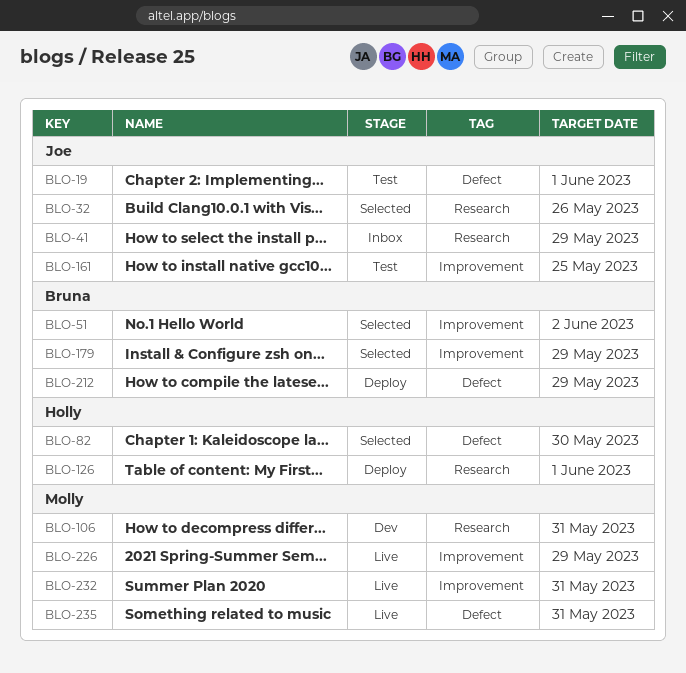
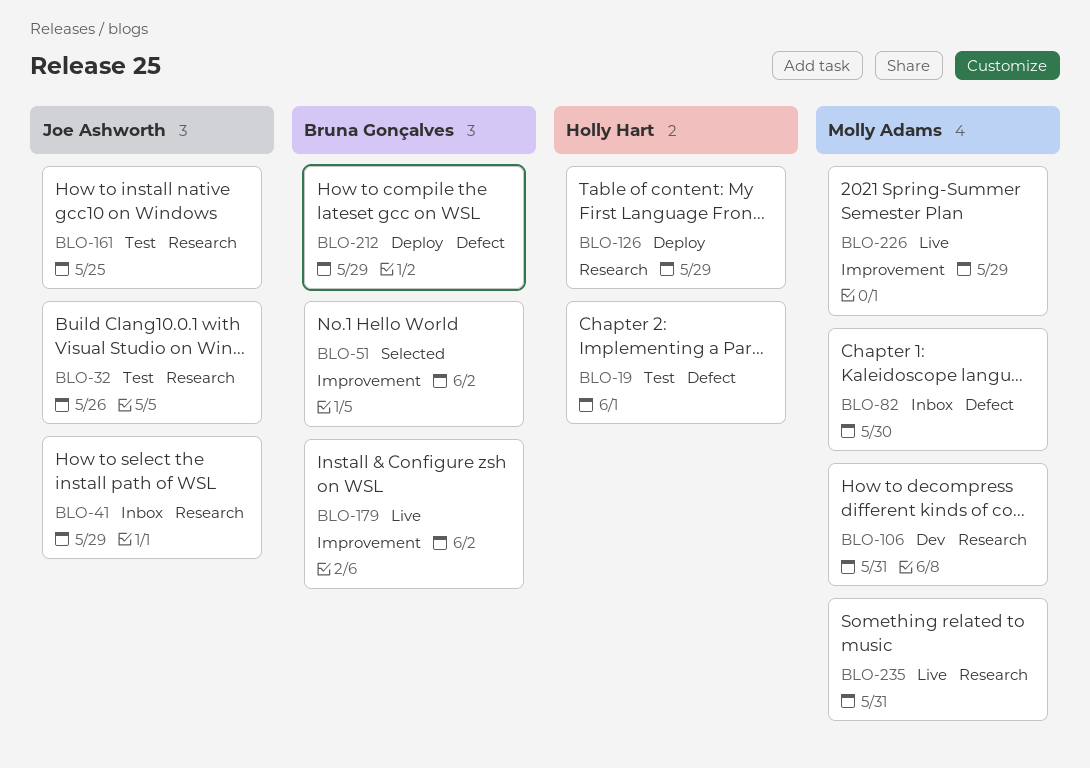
BLO-19, owner: Joe Ashworth -> Holly Hart
BLO-32, status: Selected -> Test
BLO-82, status: Selected -> Inbox
BLO-82, owner: Holly Hart -> Molly Adams
BLO-126, due: Jun 1 -> May 29
BLO-161, label: Improvement -> Research
BLO-179, status: Selected -> Live
BLO-179, due: May 29 -> Jun 2
BLO-232: present -> none
BLO-235, label: Defect -> Research

